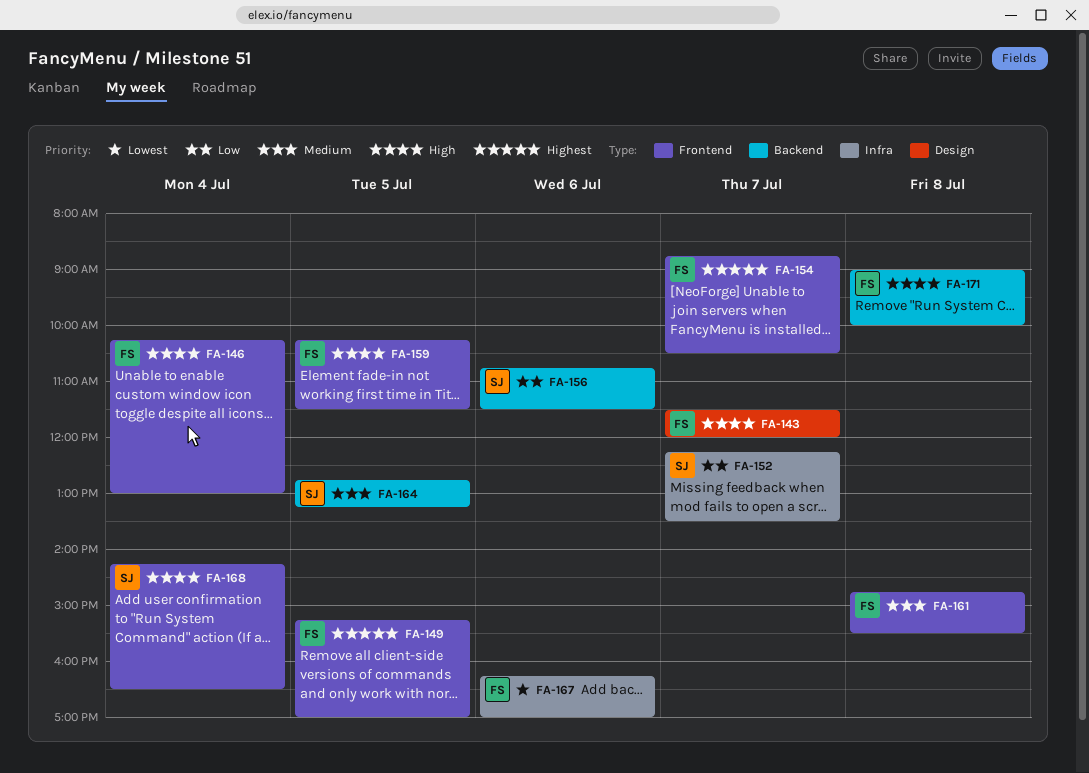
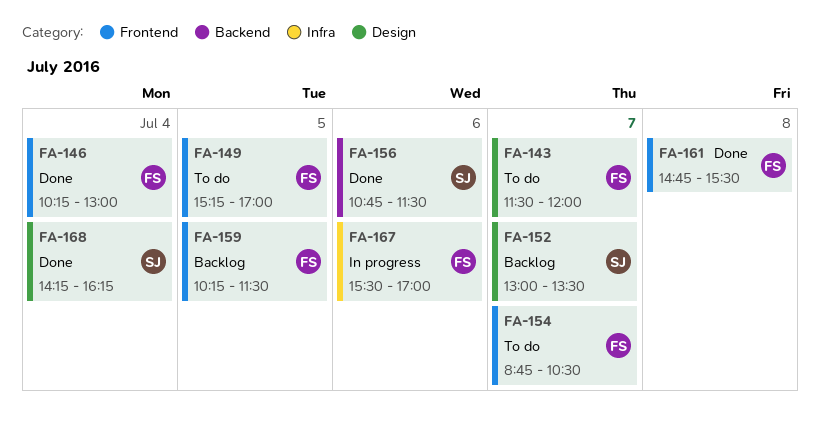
FA-152, label: Infra -> Design
FA-152, begins: 12:15 -> 13:00
FA-164: present -> none
FA-167, begins: 16:15 -> 15:30
FA-168, label: Frontend -> Design
FA-168, ends: 16:30 -> 16:15
FA-171: present -> none

